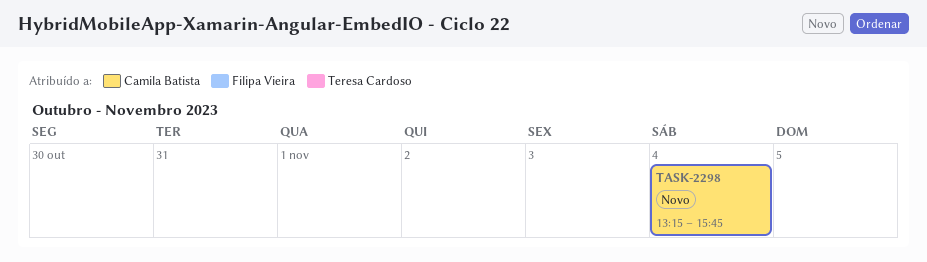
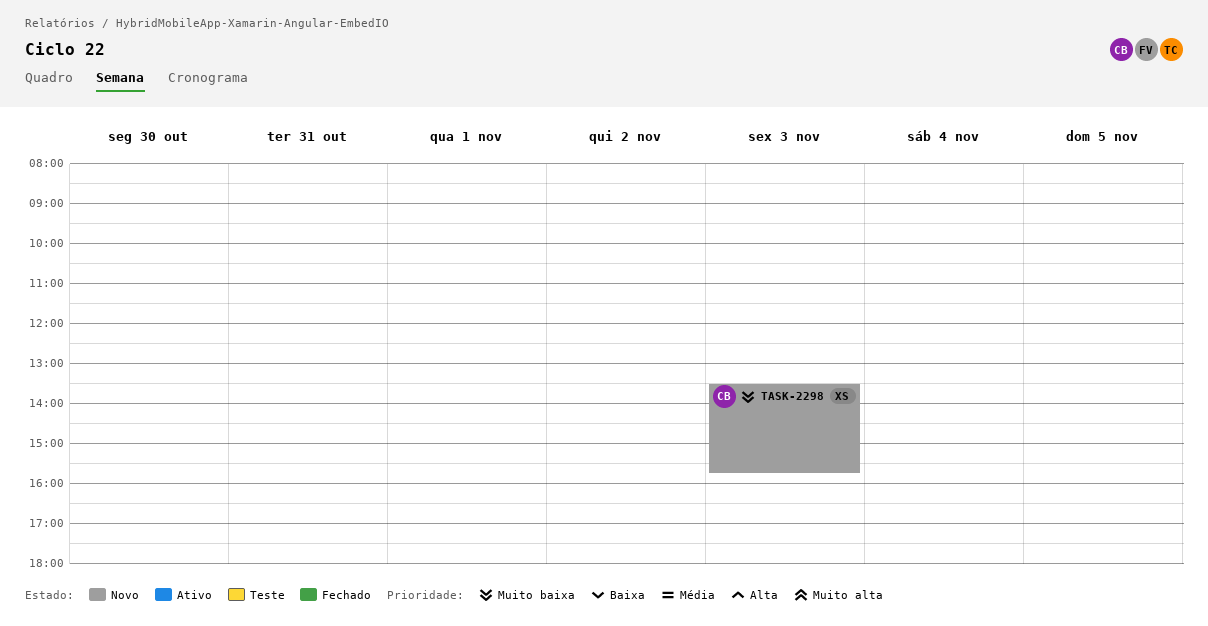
TASK-2298, day: Nov 4 -> Nov 3
TASK-2298, begins: 13:15 -> 13:30

